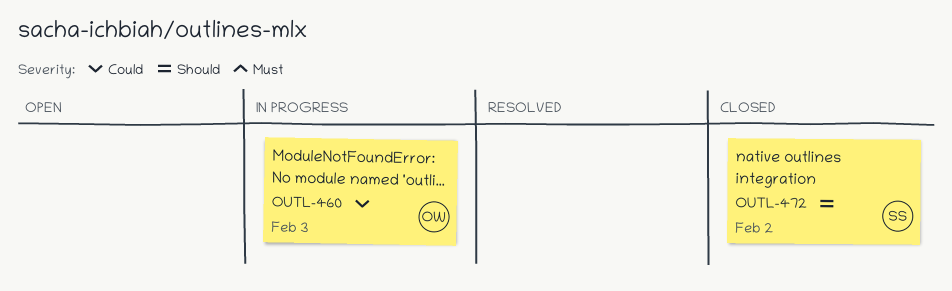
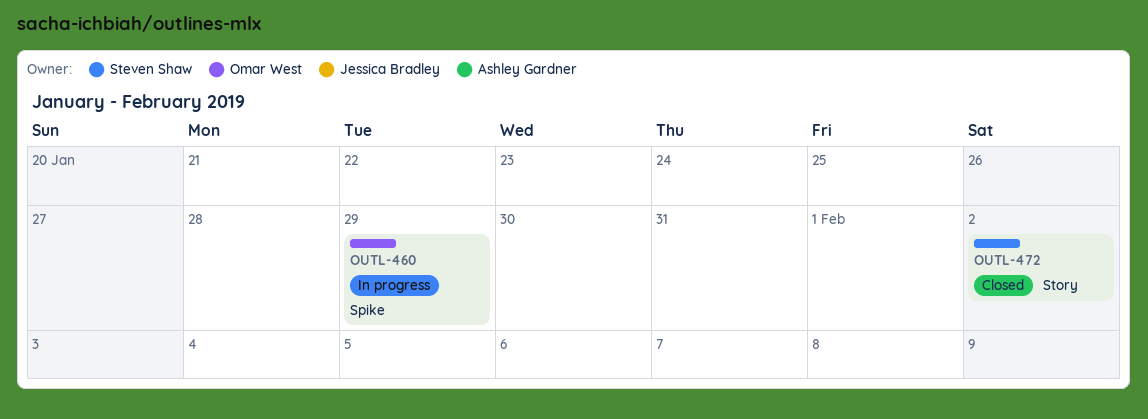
OUTL-460, due: Feb 3 -> Jan 29

